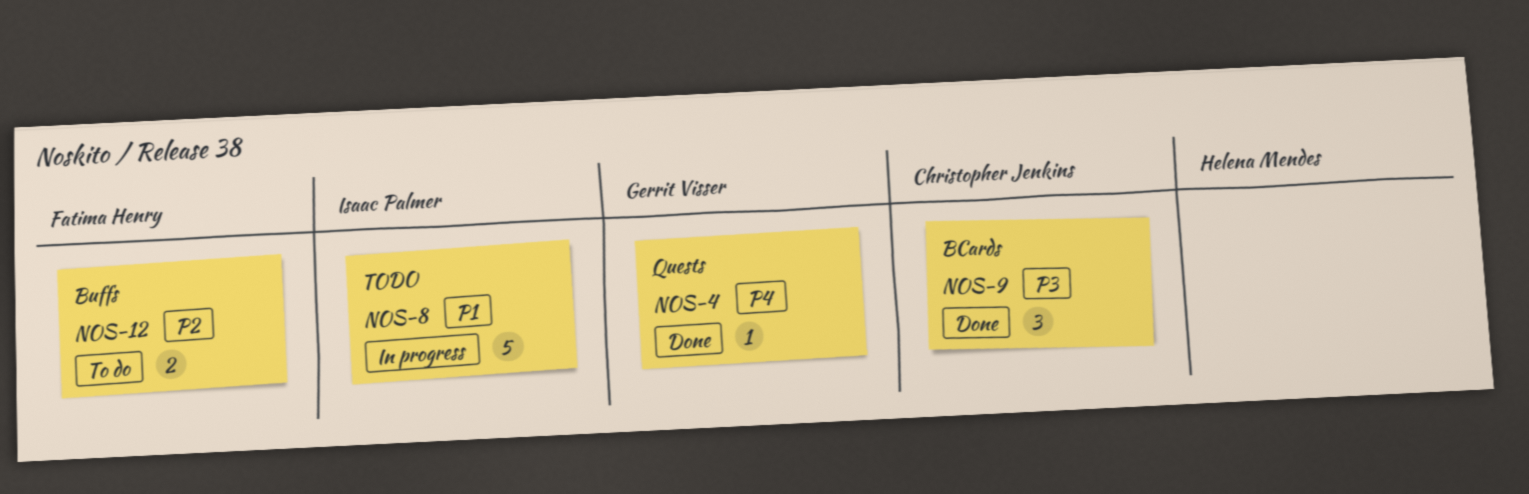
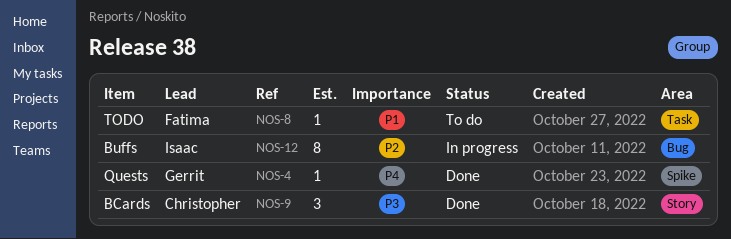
NOS-8, status: In progress -> To do
NOS-8, owner: Isaac Palmer -> Fatima Henry
NOS-8, estimate: 5 -> 1
NOS-12, status: To do -> In progress
NOS-12, owner: Fatima Henry -> Isaac Palmer
NOS-12, estimate: 2 -> 8

